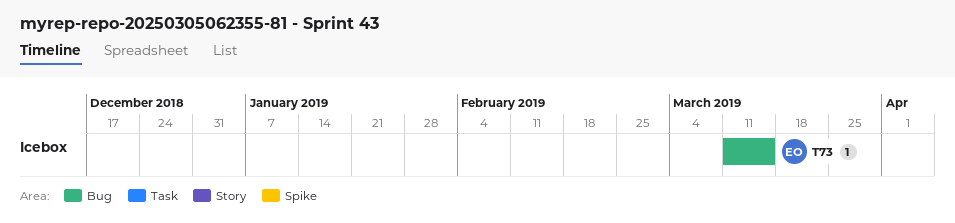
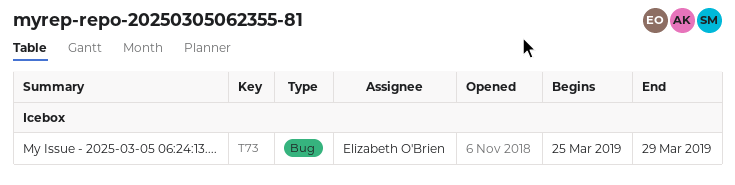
T73, start: Mar 11 -> Mar 25
T73, due: Mar 15 -> Mar 29

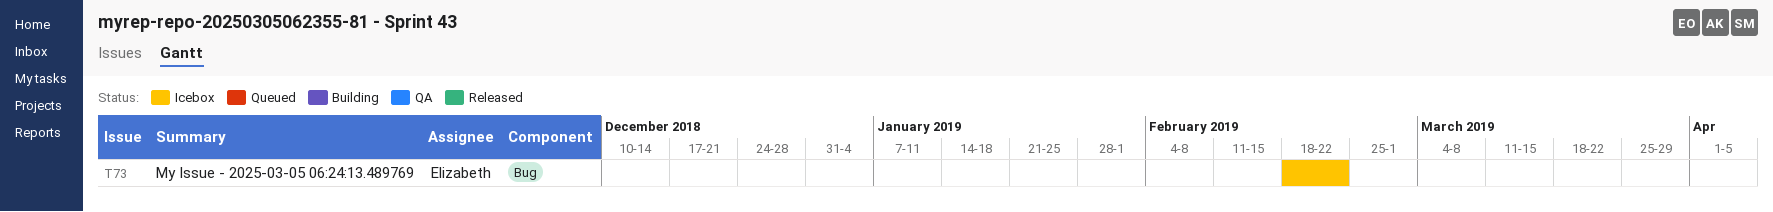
T73, start: Mar 25 -> Feb 18
T73, due: Mar 29 -> Feb 22

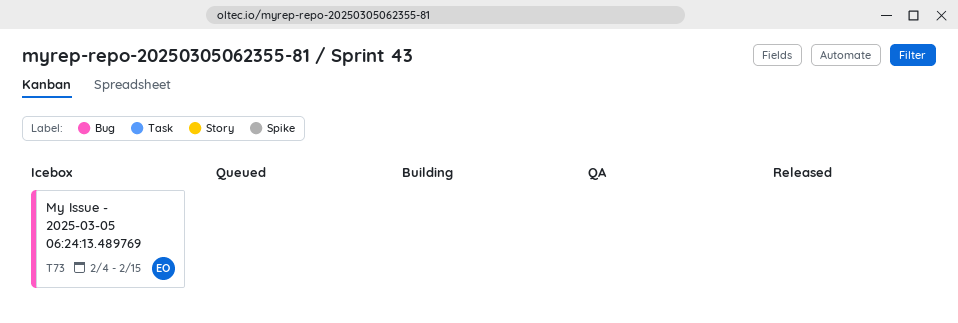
T73, start: Feb 18 -> Feb 4
T73, due: Feb 22 -> Feb 15

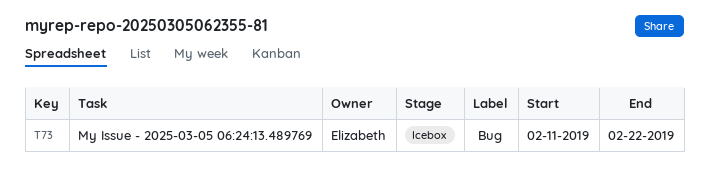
T73, start: Feb 4 -> Feb 11
T73, due: Feb 15 -> Feb 22

